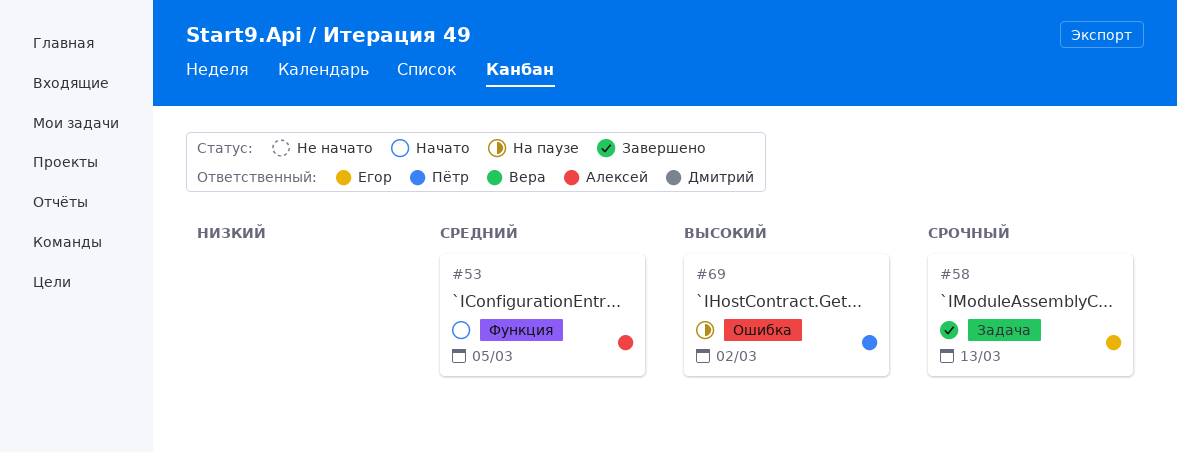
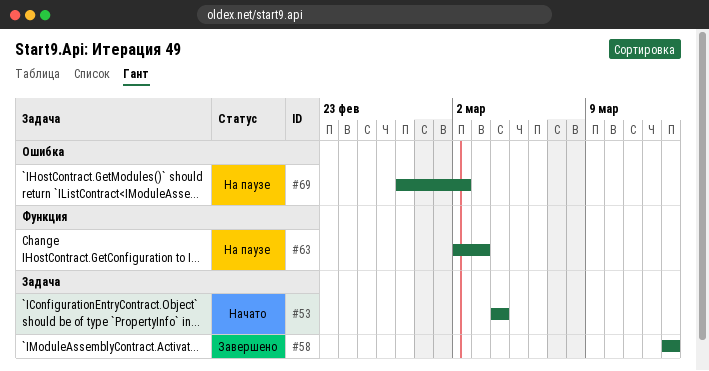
#53, label: Функция -> Задача
#53, due: Mar 5 -> Mar 4
#63: none -> present

